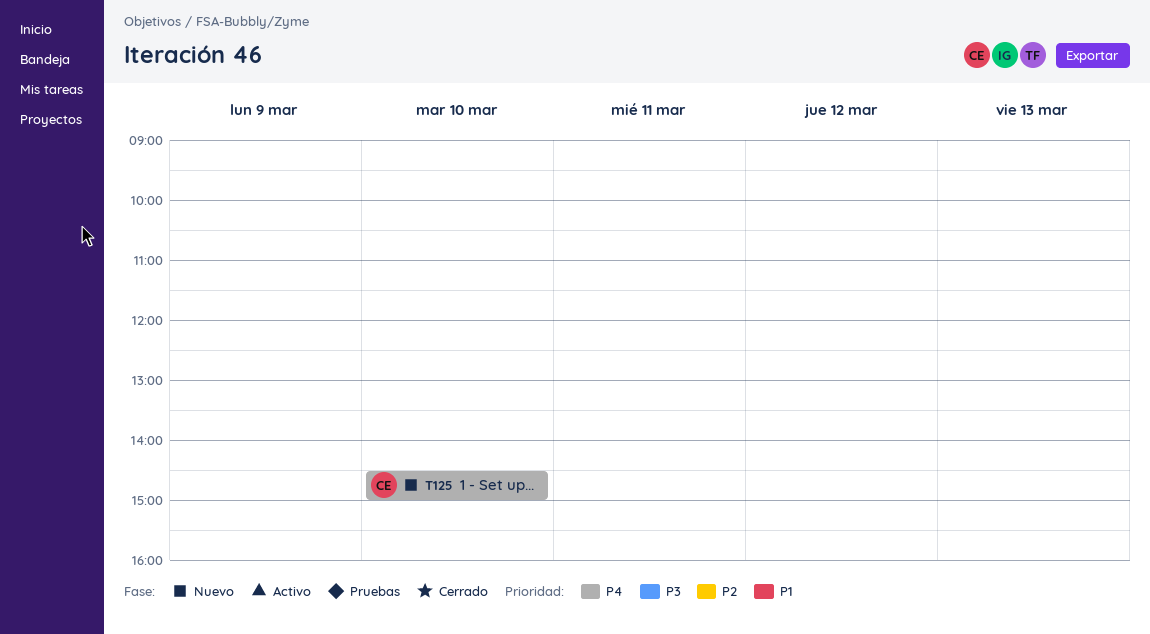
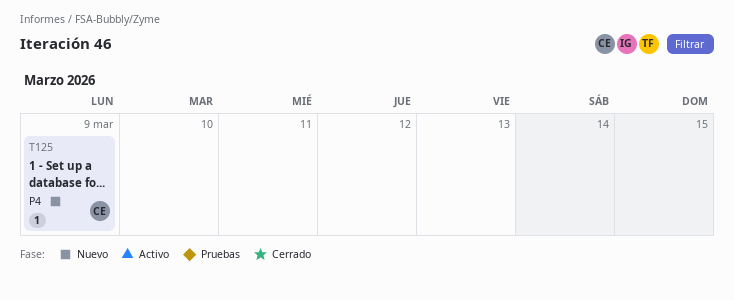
T125, day: Mar 10 -> Mar 9

